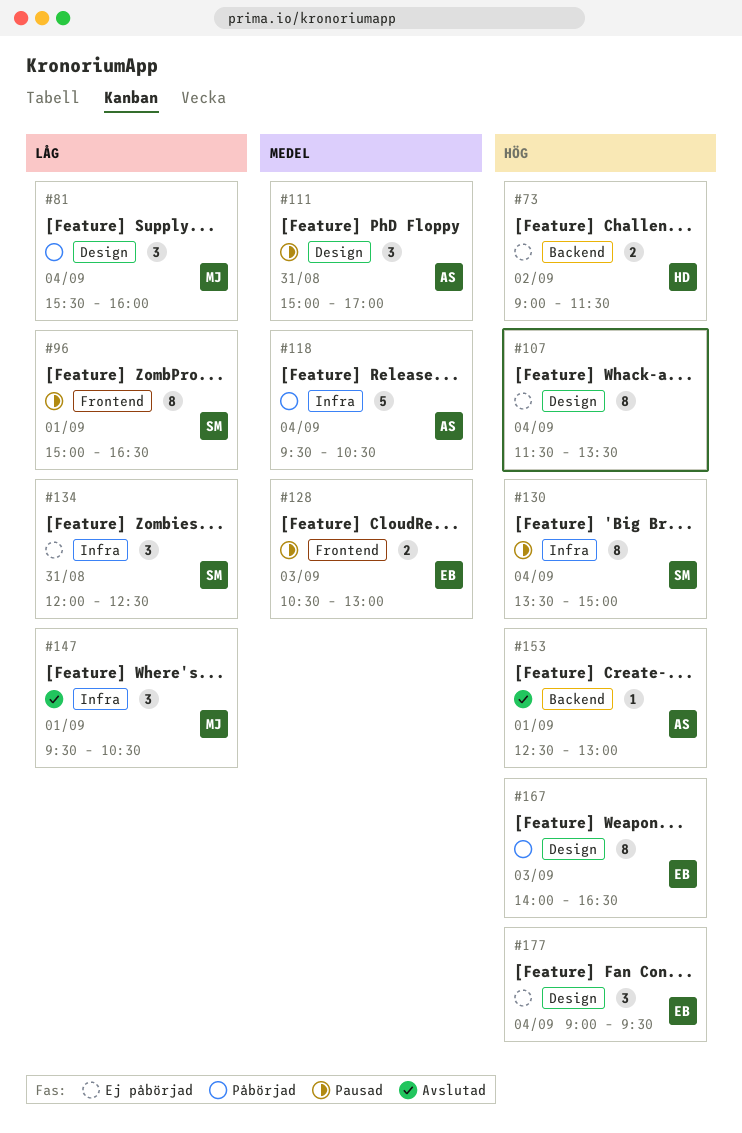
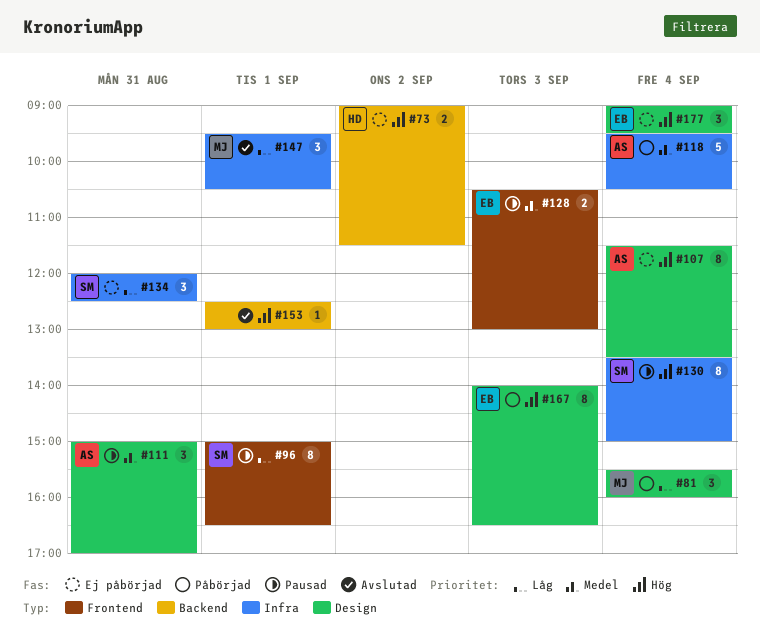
#107, owner: none -> AS
#153, owner: AS -> none

